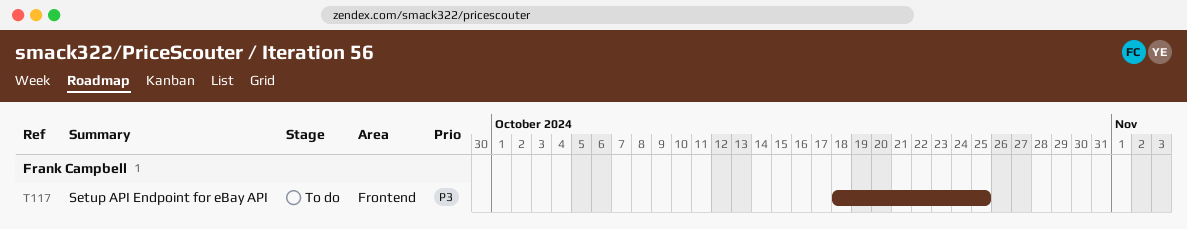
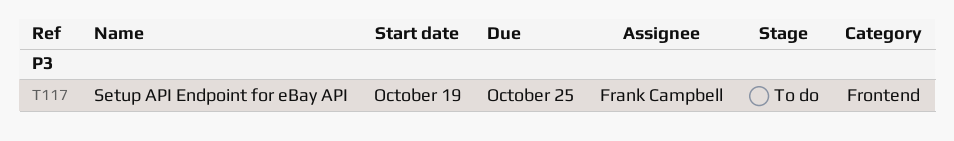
T117, start: Oct 18 -> Oct 19

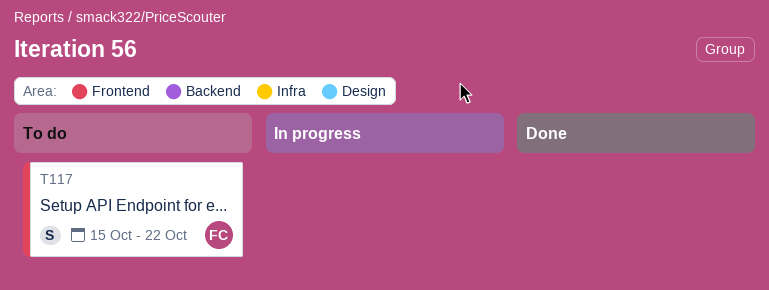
T117, start: Oct 19 -> Oct 15
T117, due: Oct 25 -> Oct 22

